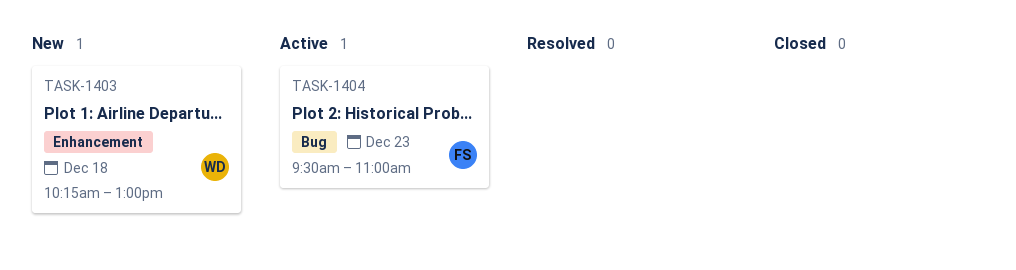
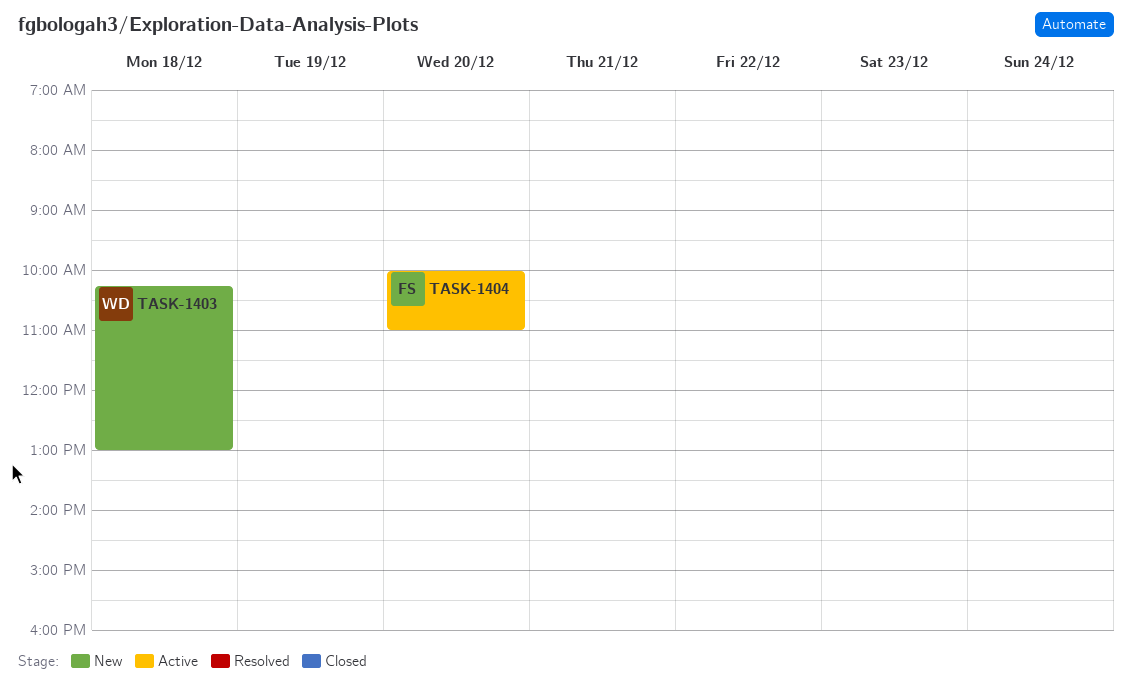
TASK-1404, day: Dec 23 -> Dec 20
TASK-1404, begins: 09:30 -> 10:00

